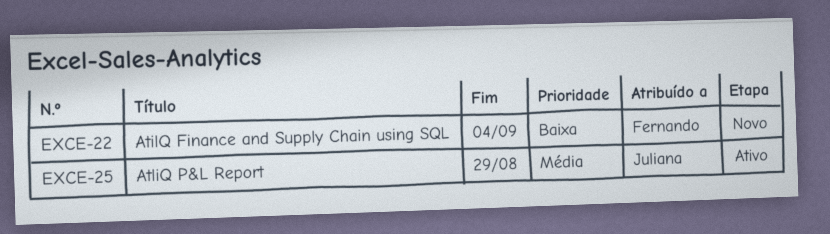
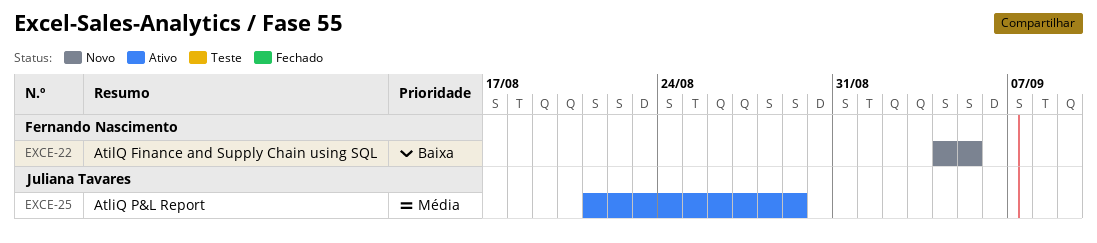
EXCE-22, due: Sep 4 -> Sep 5

